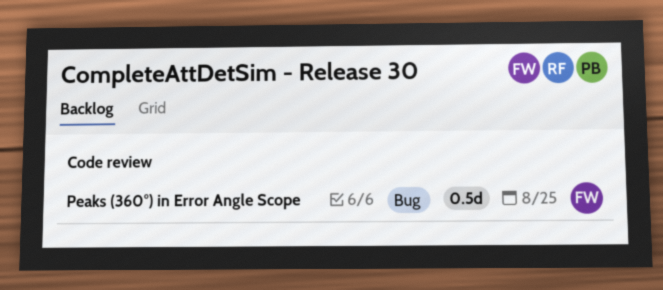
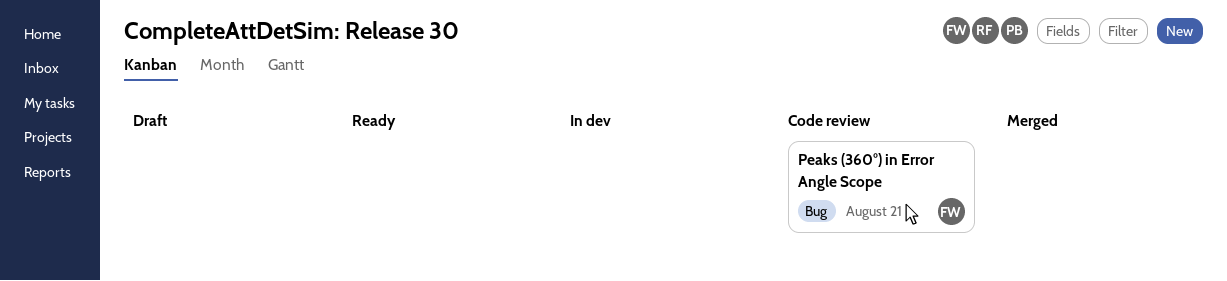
Peaks (360°) in Error Angle Scope, due: Aug 25 -> Aug 21

